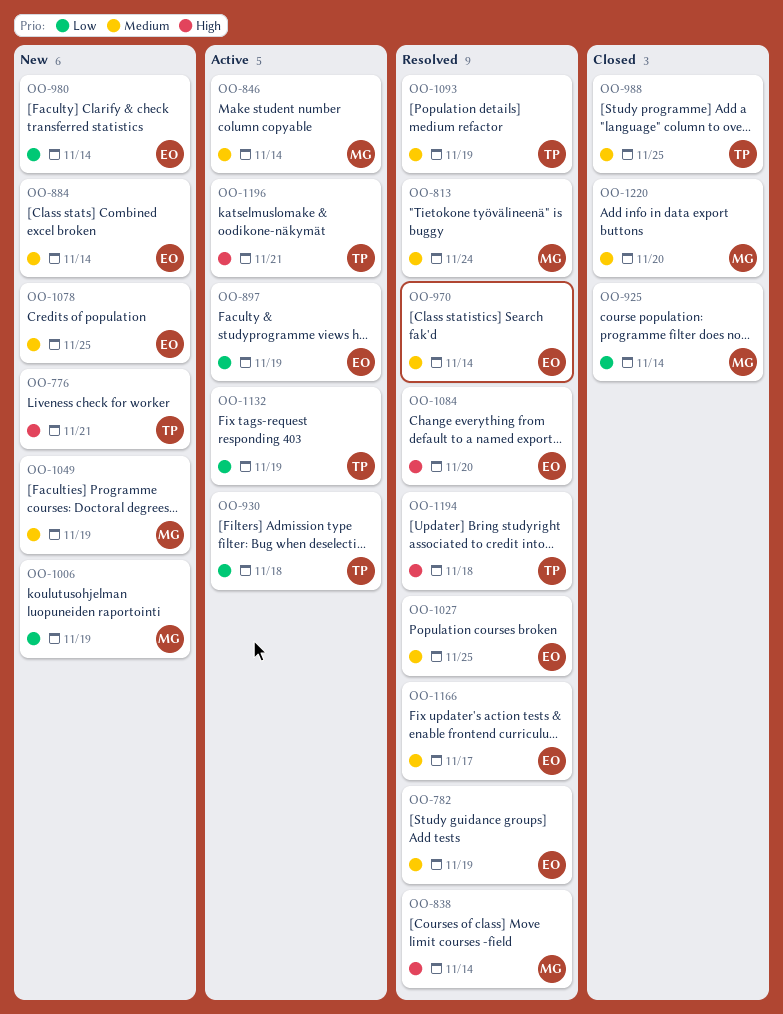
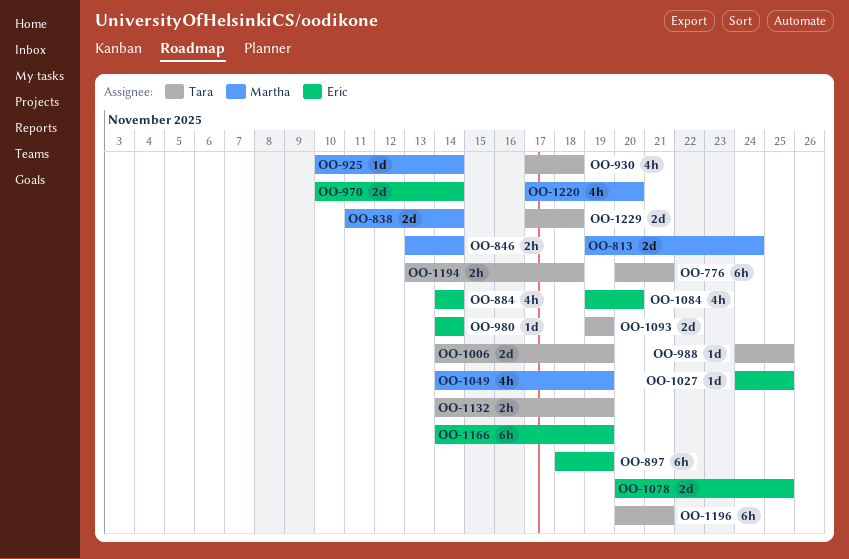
OO-782: present -> none
OO-1006, owner: Martha -> Tara
OO-1166, due: Nov 17 -> Nov 19
OO-1229: none -> present

